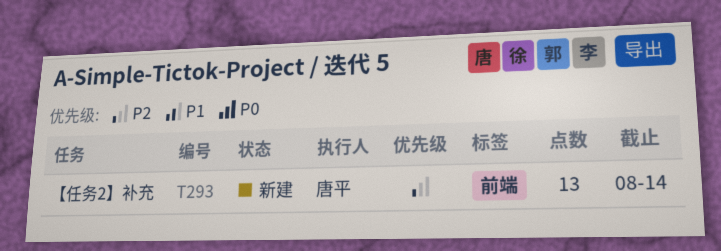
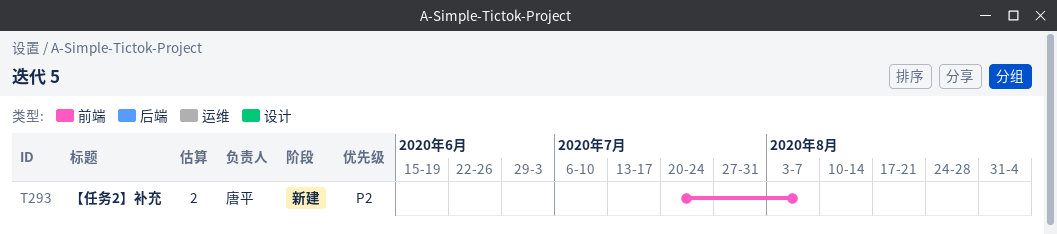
T293, estimate: 13 -> 2
T293, due: Aug 14 -> Aug 7

